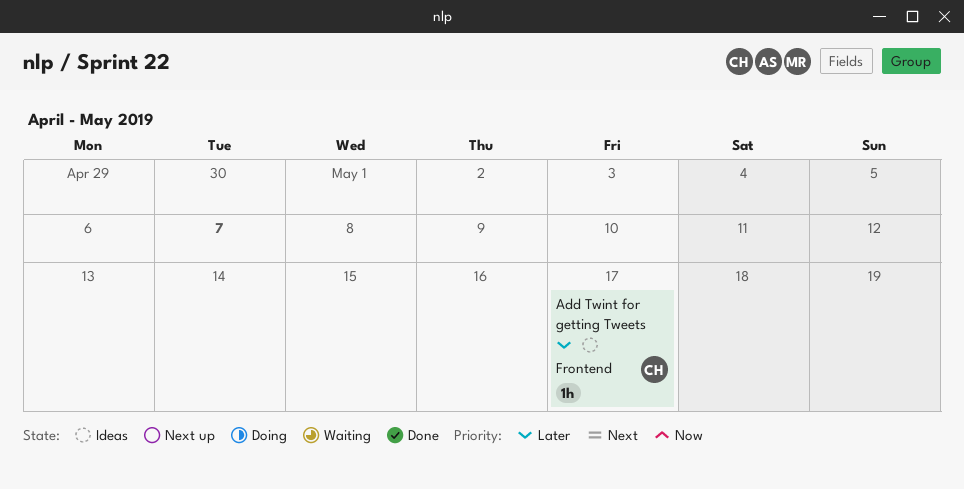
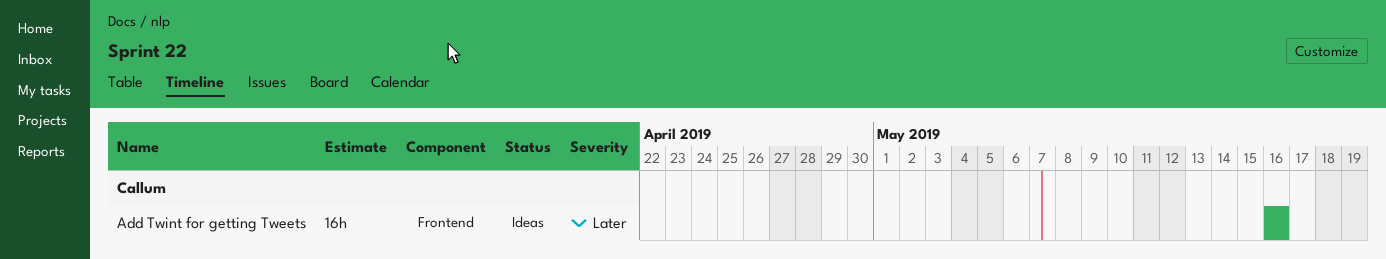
Add Twint for getting Tweets, estimate: 1h -> 16h
Add Twint for getting Tweets, due: May 17 -> May 16

